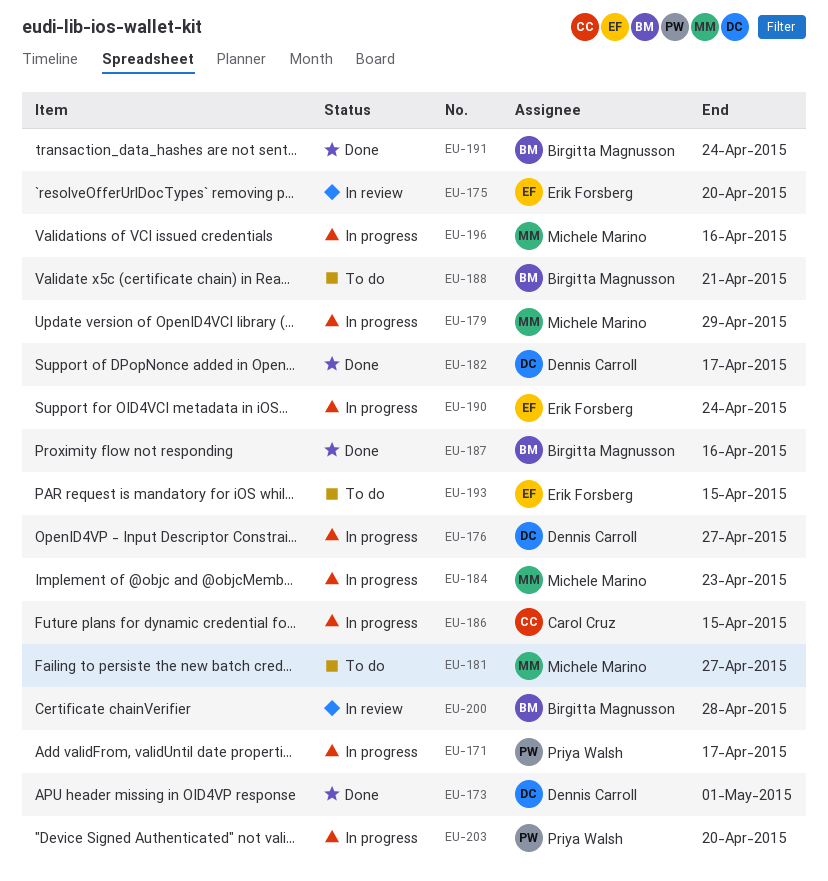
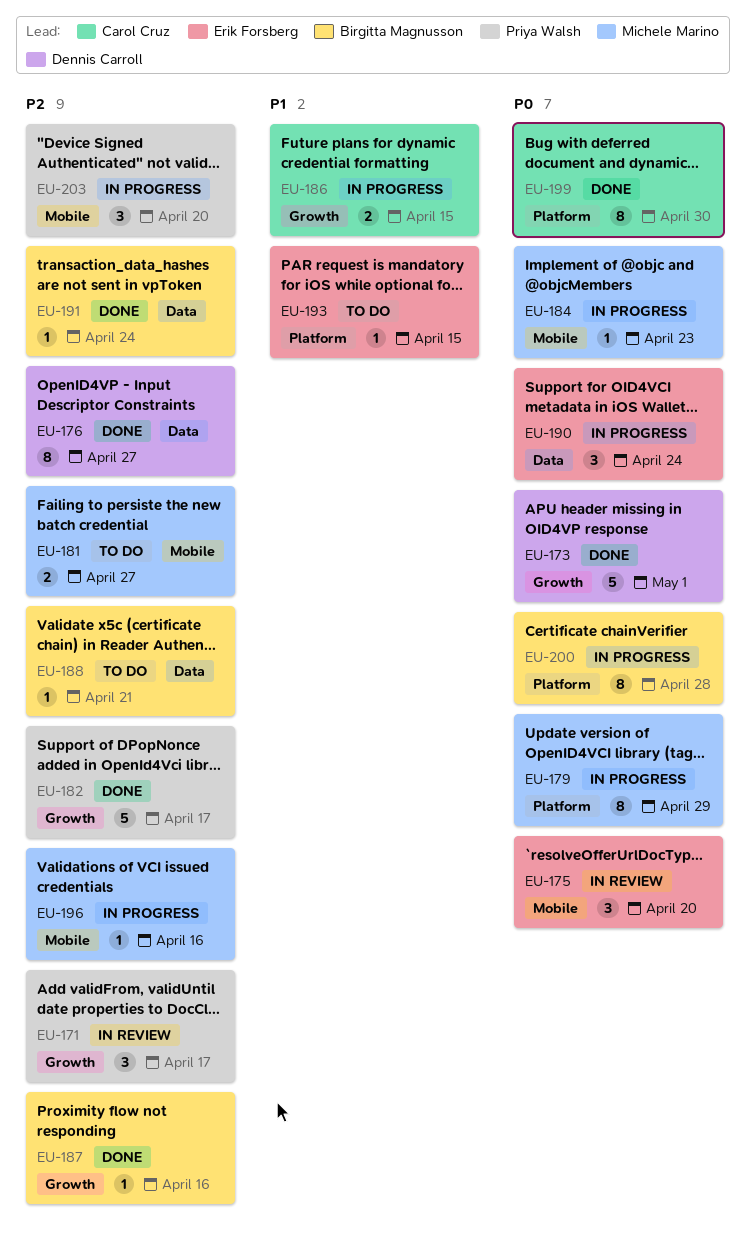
EU-171, status: In progress -> In review
EU-176, status: In progress -> Done
EU-182, owner: Dennis Carroll -> Priya Walsh
EU-199: none -> present
EU-200, status: In review -> In progress

